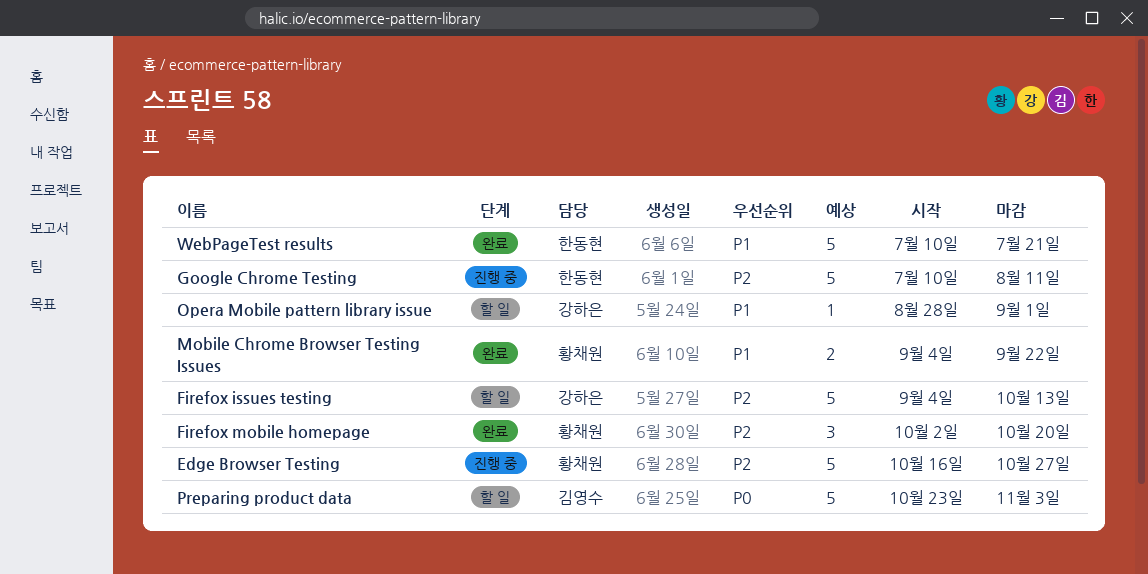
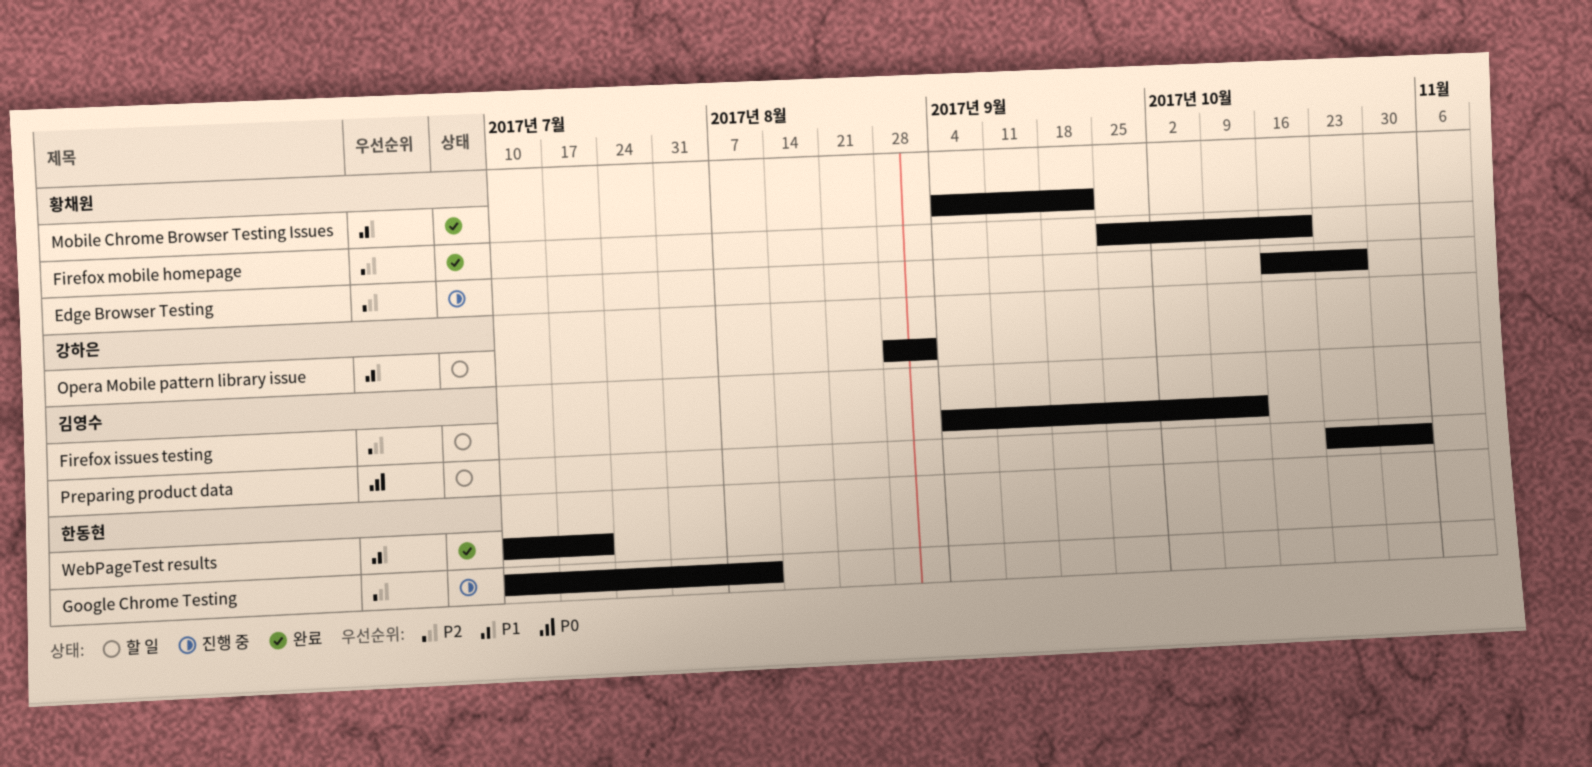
Firefox issues testing, owner: 강하은 -> 김영수
Firefox mobile homepage, start: Oct 2 -> Sep 25

